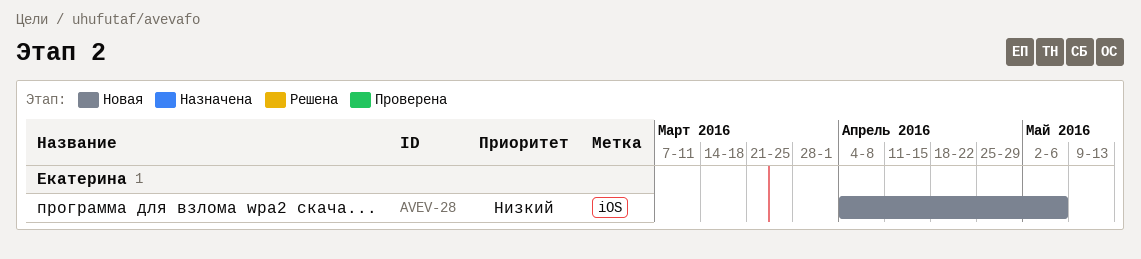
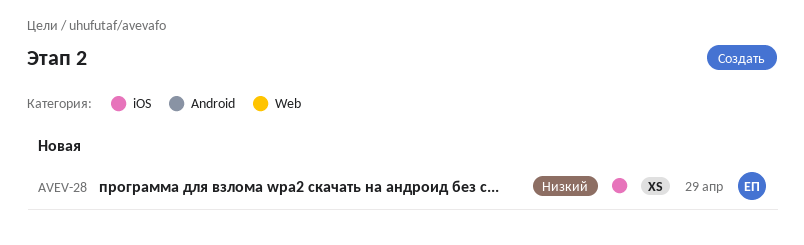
AVEV-28, due: May 6 -> Apr 29

